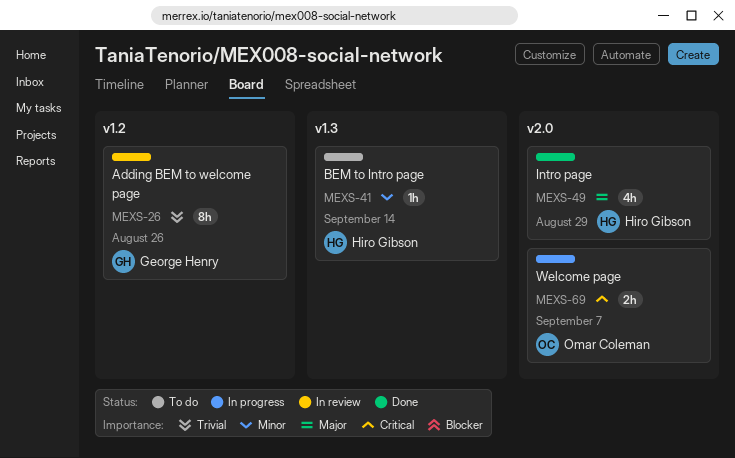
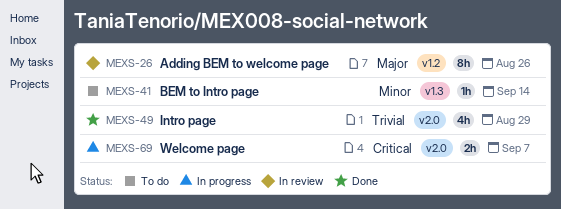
MEXS-26, priority: Trivial -> Major
MEXS-49, priority: Major -> Trivial

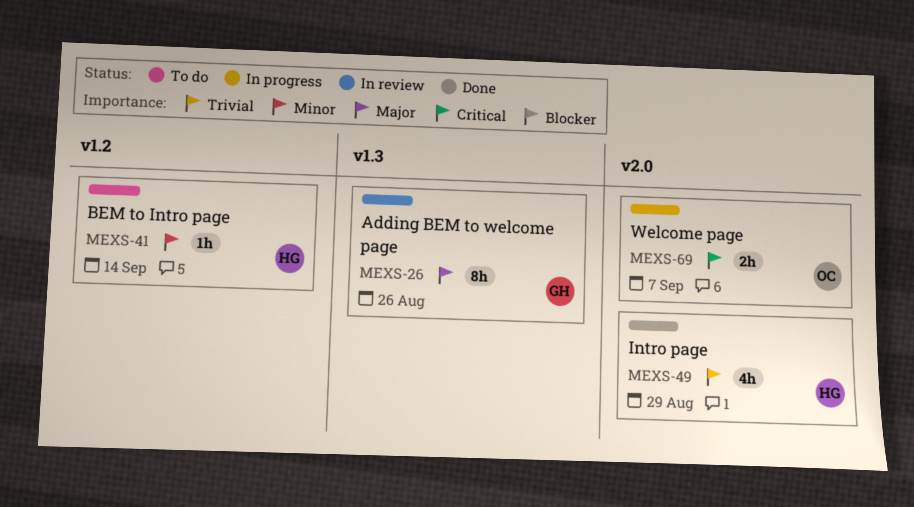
MEXS-26, label: v1.2 -> v1.3
MEXS-41, label: v1.3 -> v1.2

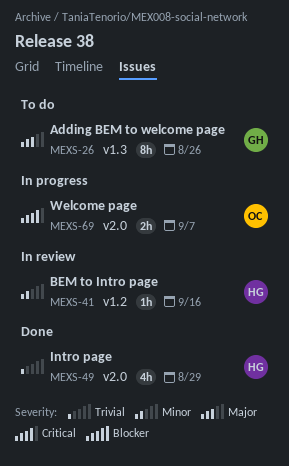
MEXS-26, status: In review -> To do
MEXS-41, status: To do -> In review
MEXS-41, due: Sep 14 -> Sep 16

